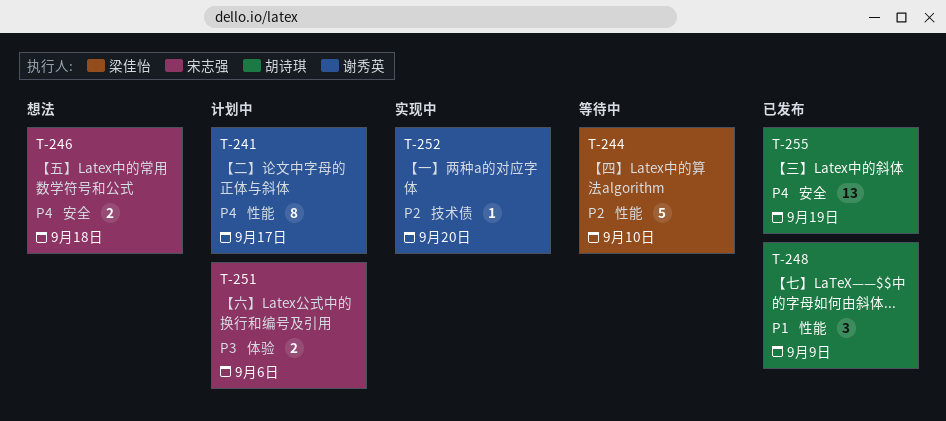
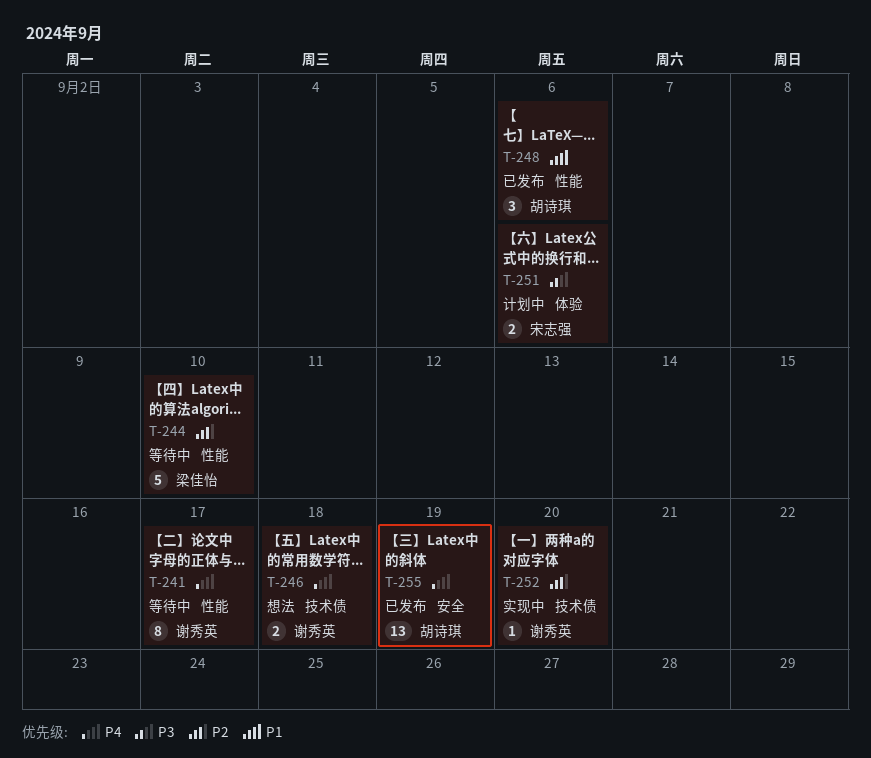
T-241, status: 计划中 -> 等待中
T-246, owner: 宋志强 -> 谢秀英
T-246, label: 安全 -> 技术债
T-248, due: Sep 9 -> Sep 6

